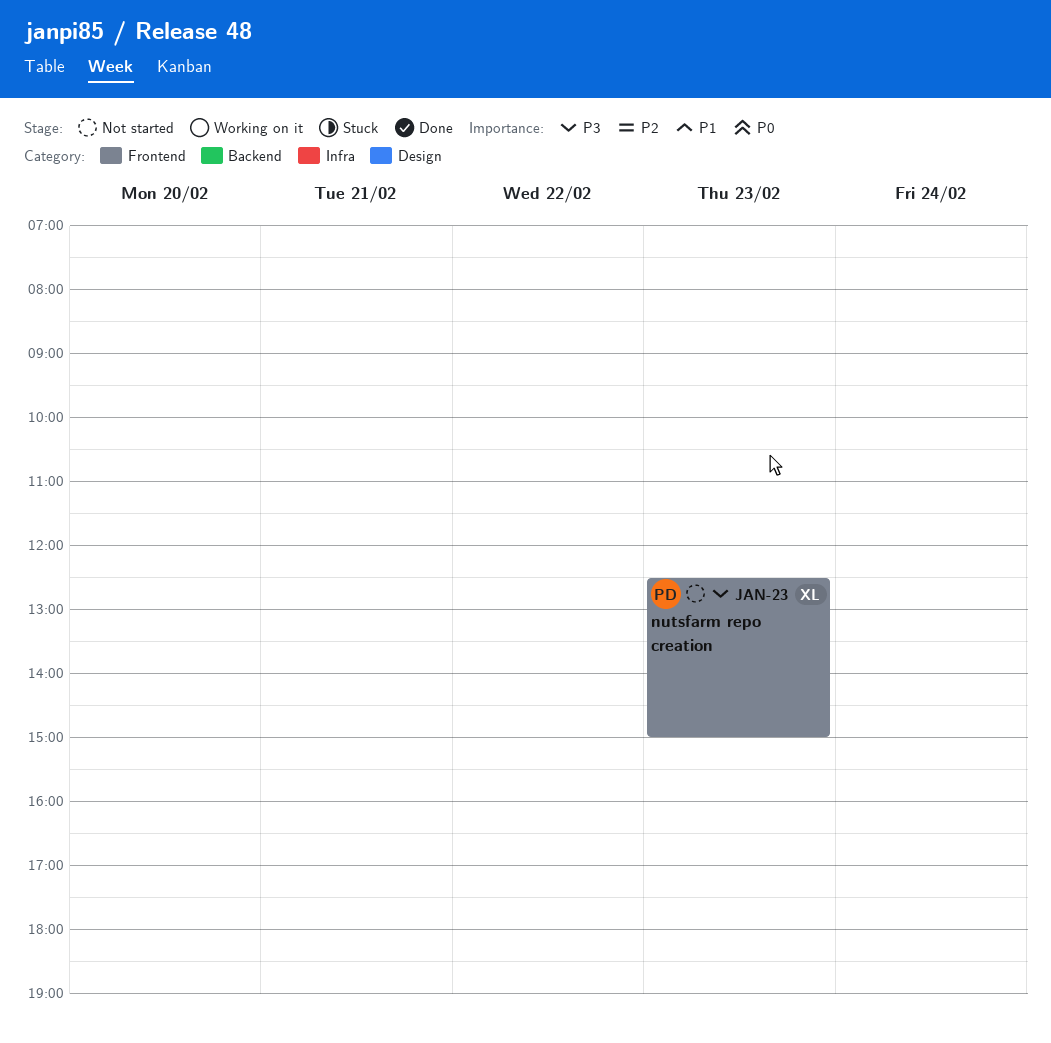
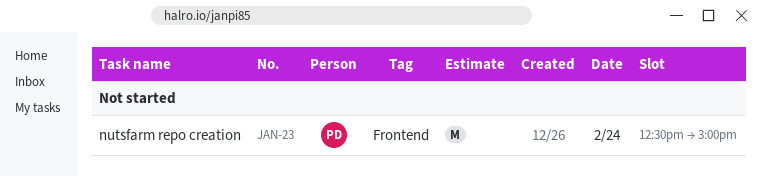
JAN-23, estimate: XL -> M
JAN-23, day: Feb 23 -> Feb 24

